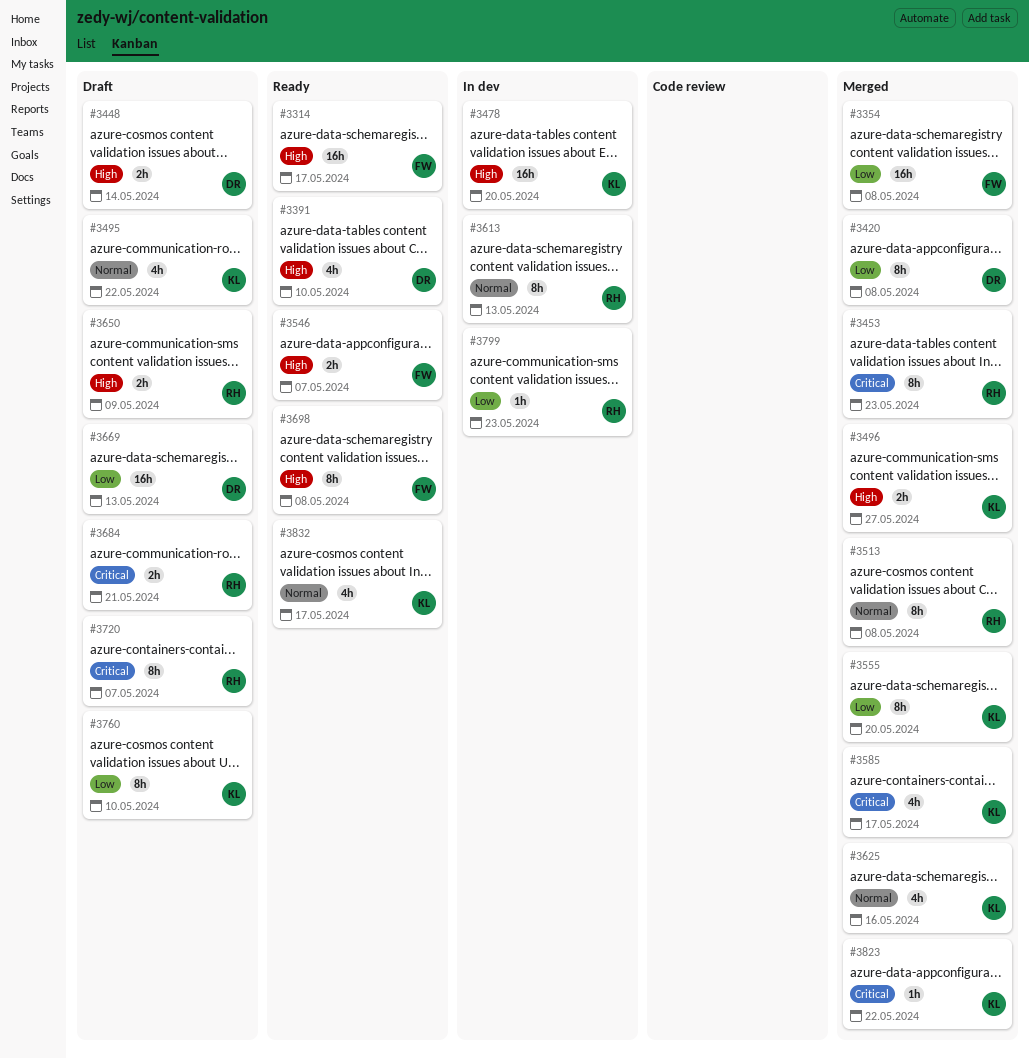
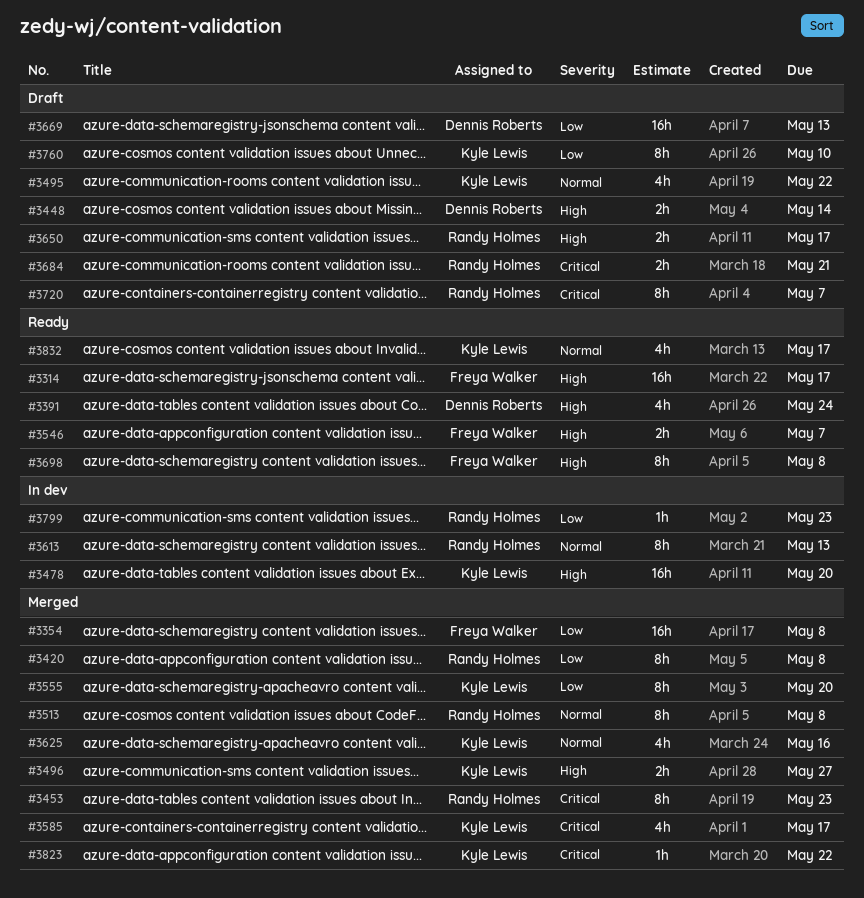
#3391, due: May 10 -> May 24
#3420, owner: Dennis Roberts -> Randy Holmes
#3650, due: May 9 -> May 17

